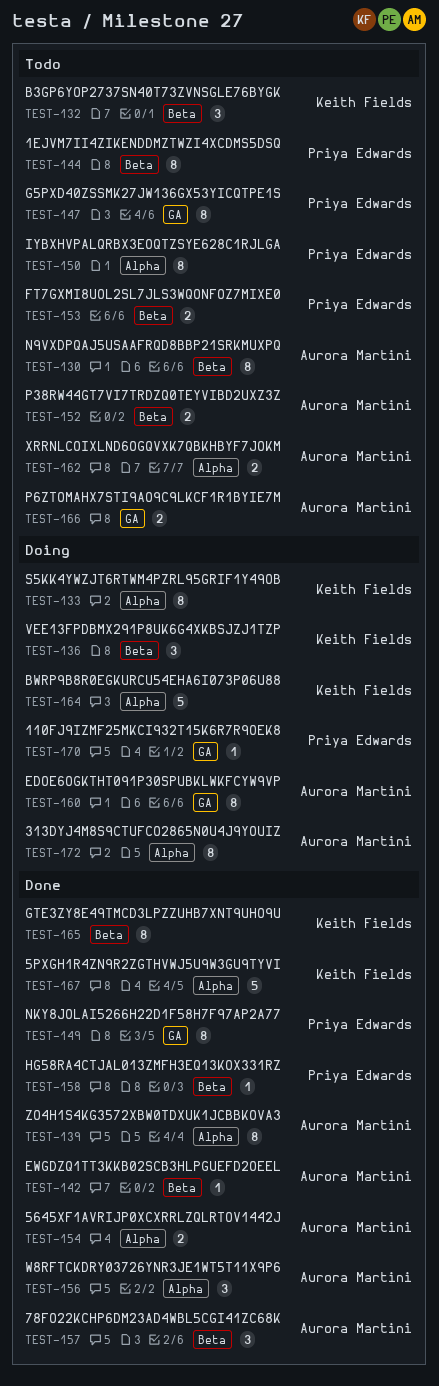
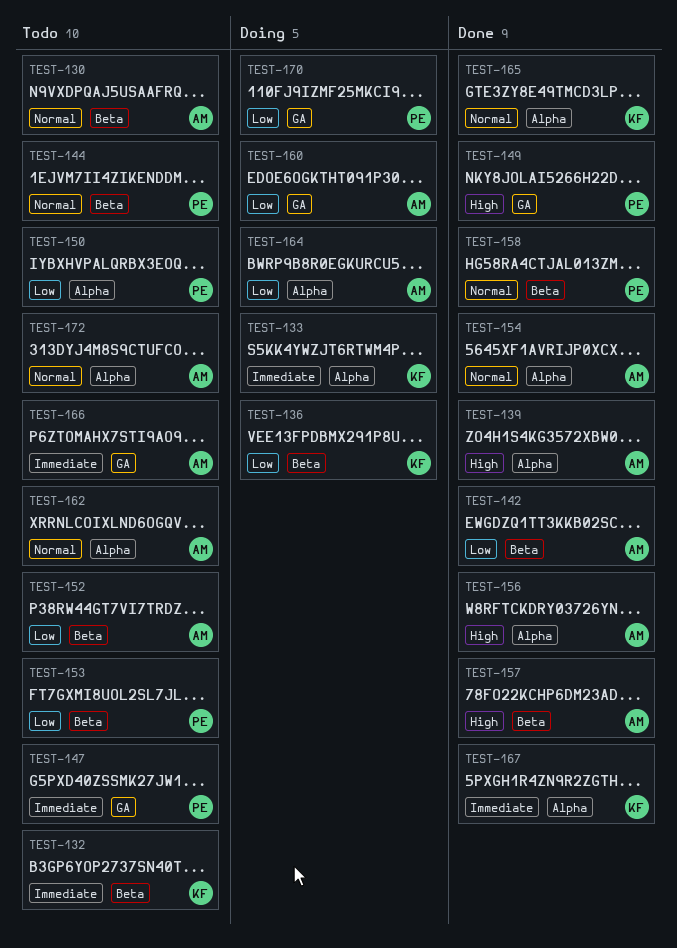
TEST-164, owner: Keith Fields -> Aurora Martini
TEST-165, label: Beta -> Alpha
TEST-172, status: Doing -> Todo

